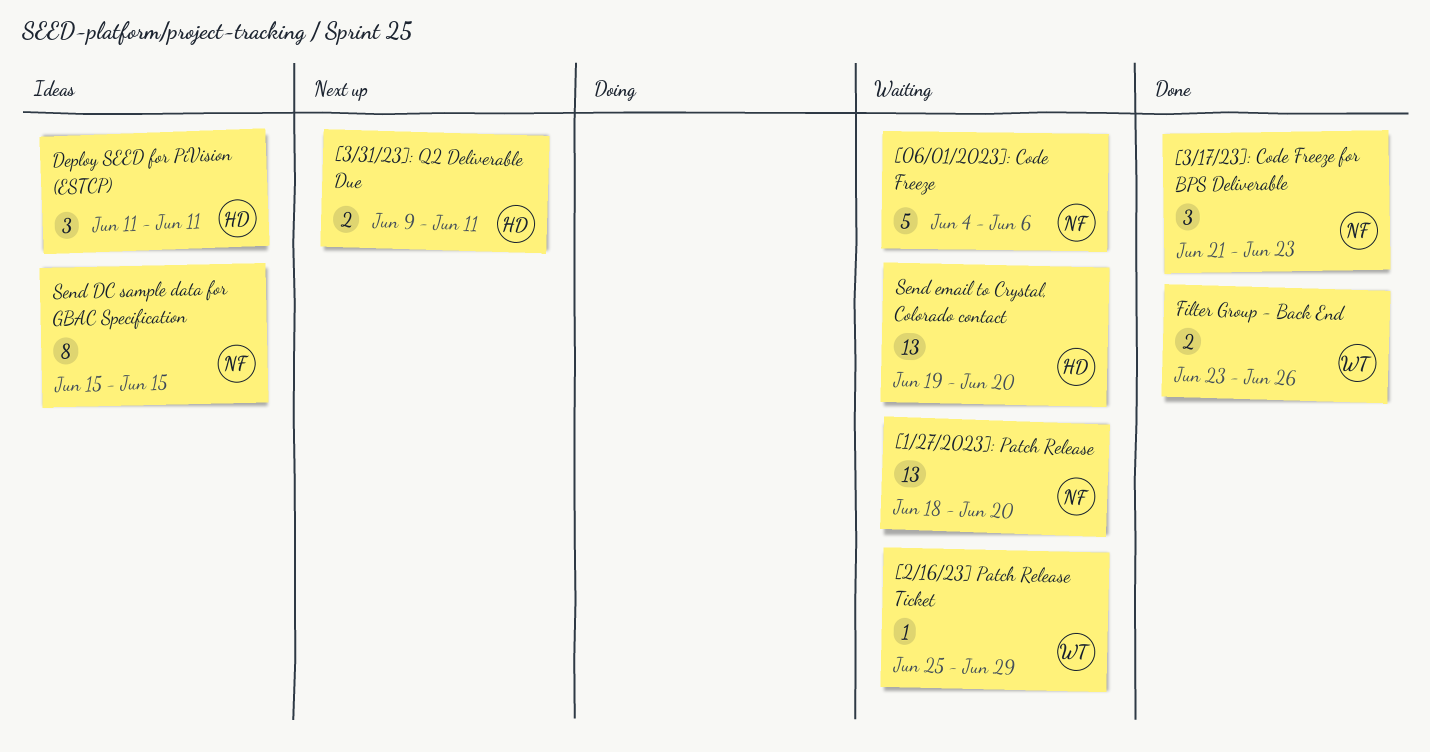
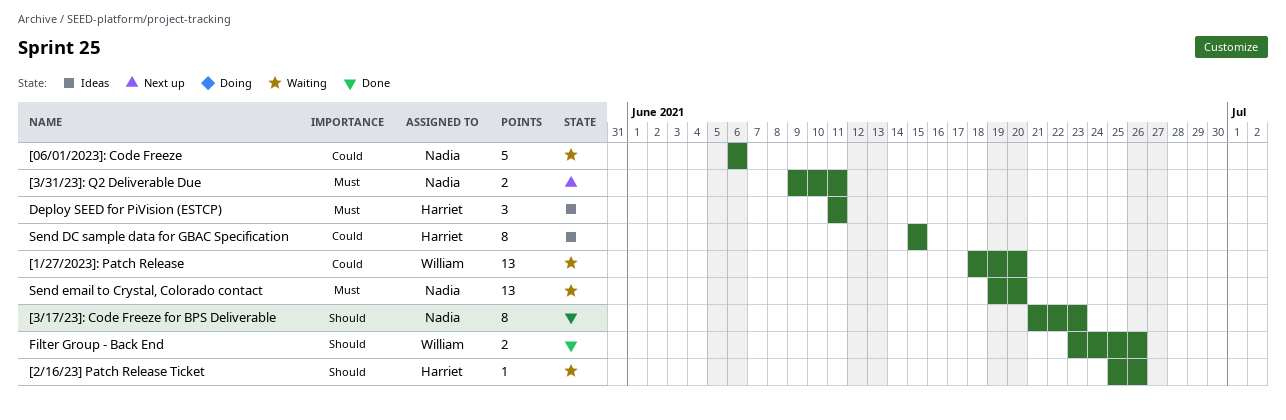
[06/01/2023]: Code Freeze, start: Jun 4 -> Jun 6
[1/27/2023]: Patch Release, owner: Nadia -> William
[2/16/23] Patch Release Ticket, owner: William -> Harriet
[2/16/23] Patch Release Ticket, due: Jun 29 -> Jun 26
[3/17/23]: Code Freeze for BPS Deliverable, estimate: 3 -> 8
[3/31/23]: Q2 Deliverable Due, owner: Harriet -> Nadia
Send DC sample data for GBAC Specification, owner: Nadia -> Harriet
Send email to Crystal, Colorado contact, owner: Harriet -> Nadia

